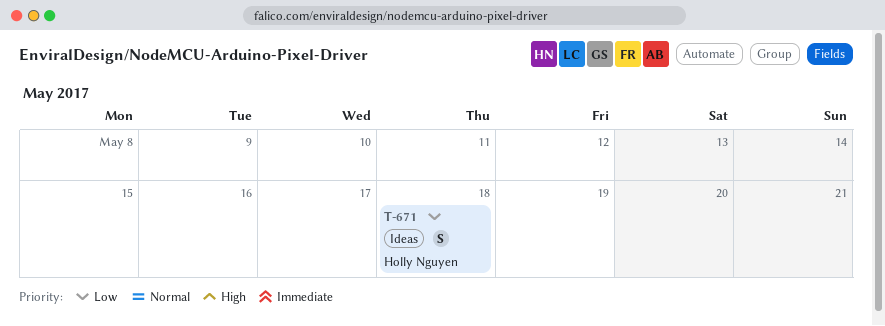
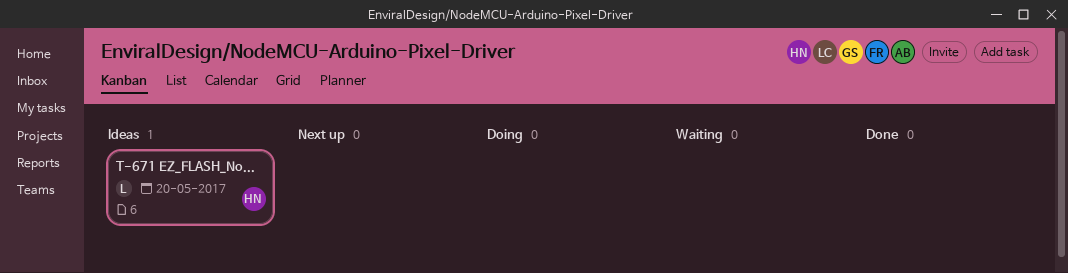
T-671, estimate: S -> L
T-671, due: May 18 -> May 20

